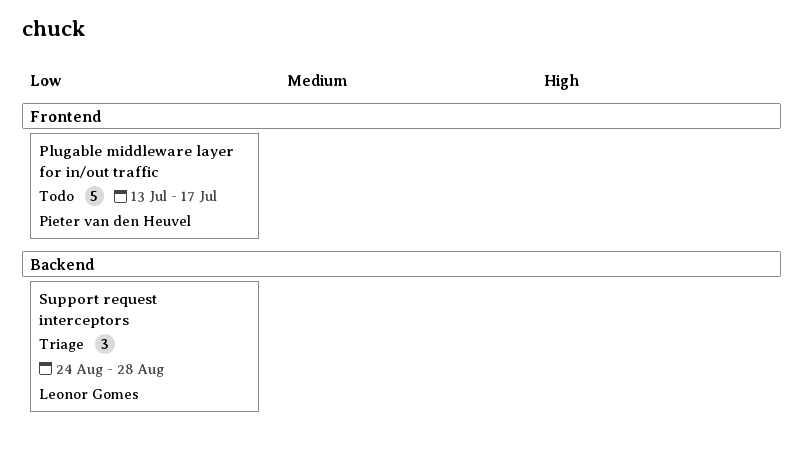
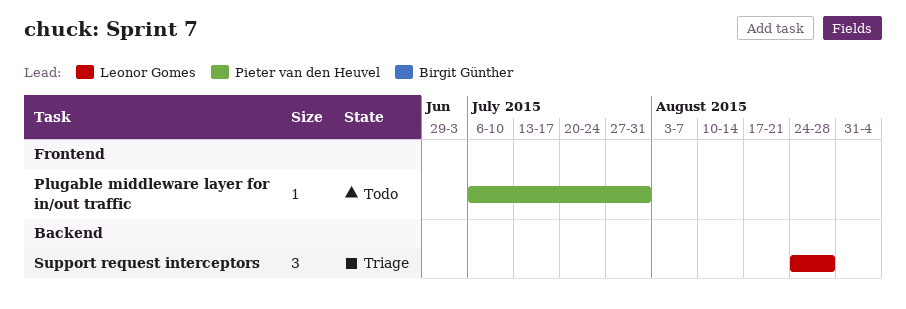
Plugable middleware layer for in/out traffic, estimate: 5 -> 1
Plugable middleware layer for in/out traffic, start: Jul 13 -> Jul 6
Plugable middleware layer for in/out traffic, due: Jul 17 -> Jul 31

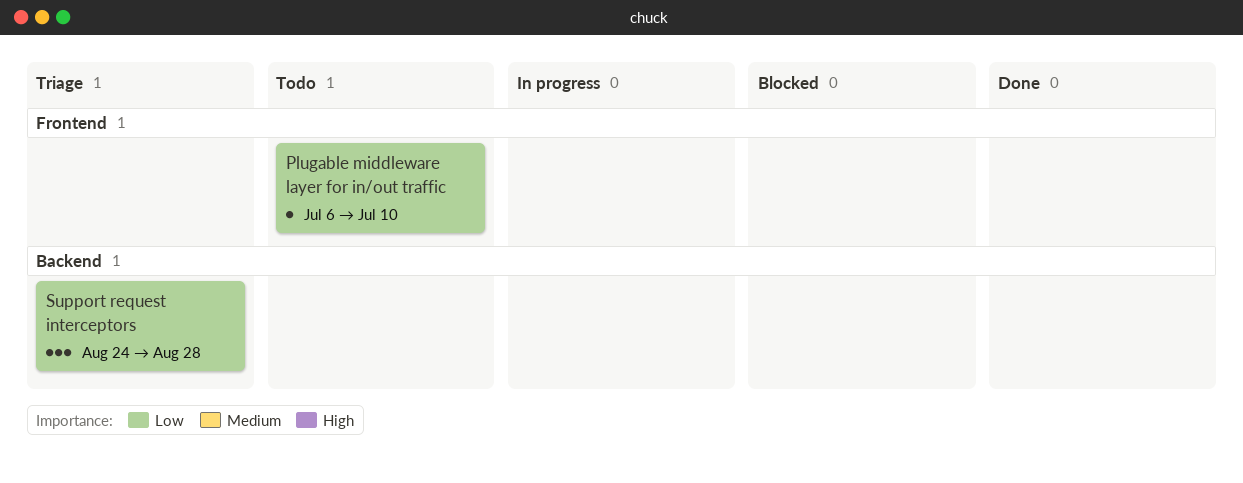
Plugable middleware layer for in/out traffic, due: Jul 31 -> Jul 10

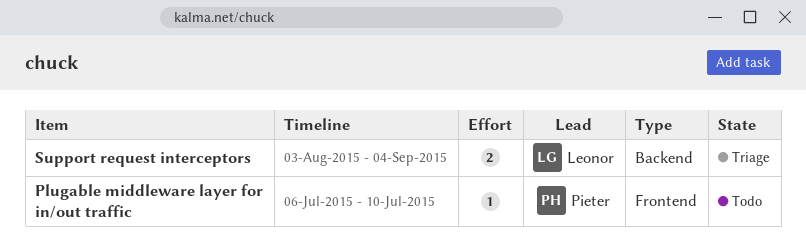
Support request interceptors, estimate: 3 -> 2
Support request interceptors, start: Aug 24 -> Aug 3
Support request interceptors, due: Aug 28 -> Sep 4

